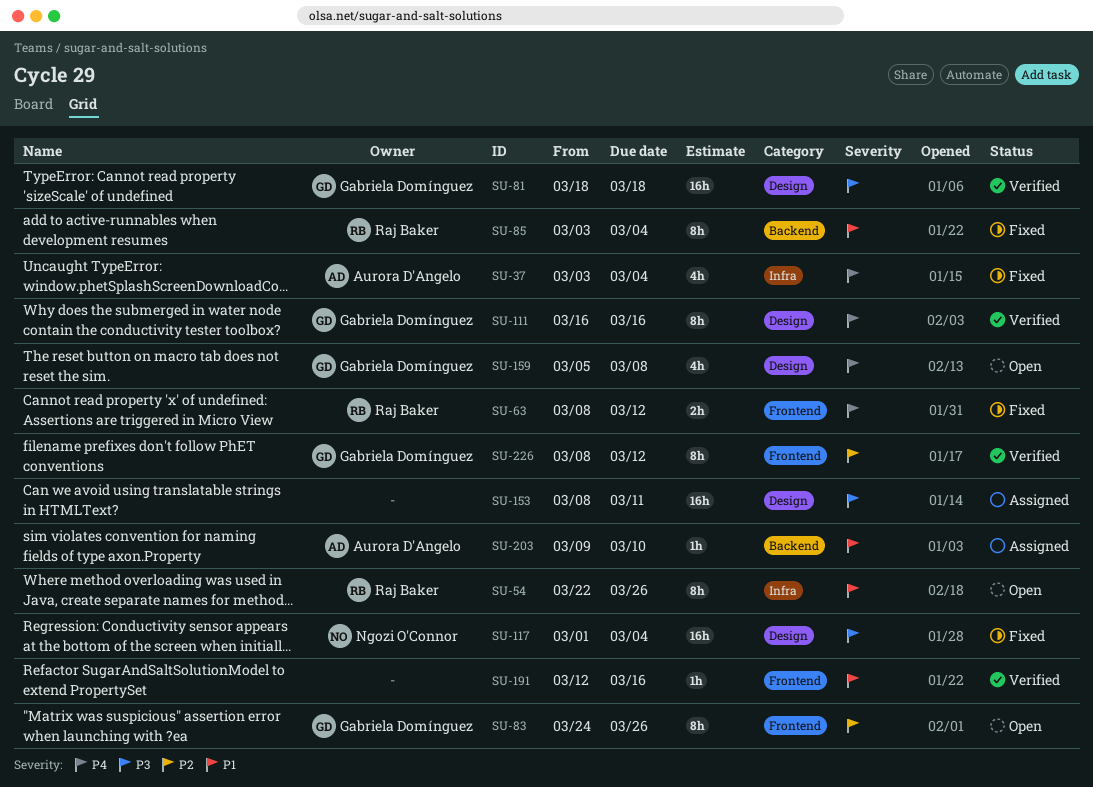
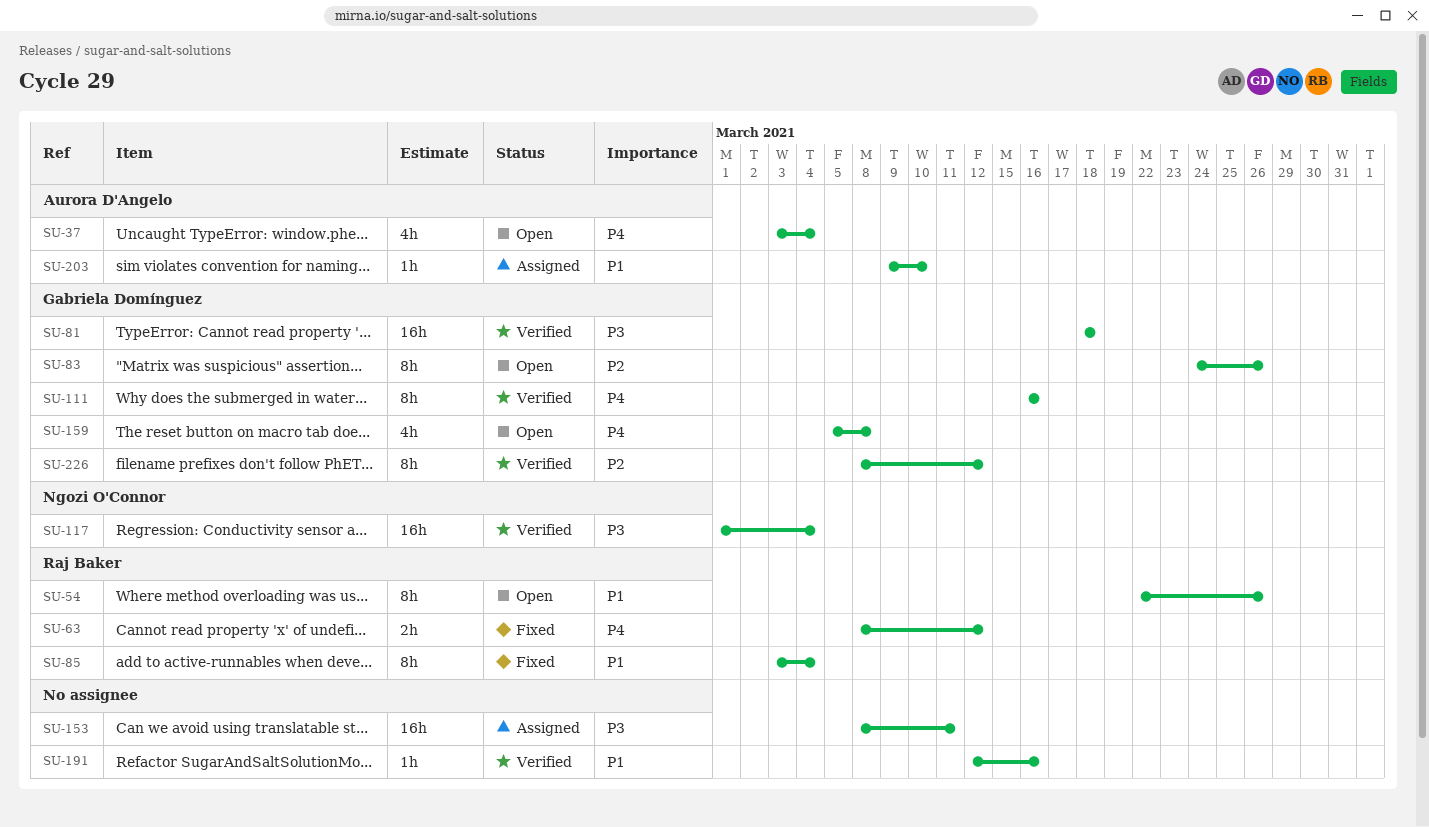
SU-37, status: Fixed -> Open
SU-117, status: Fixed -> Verified

